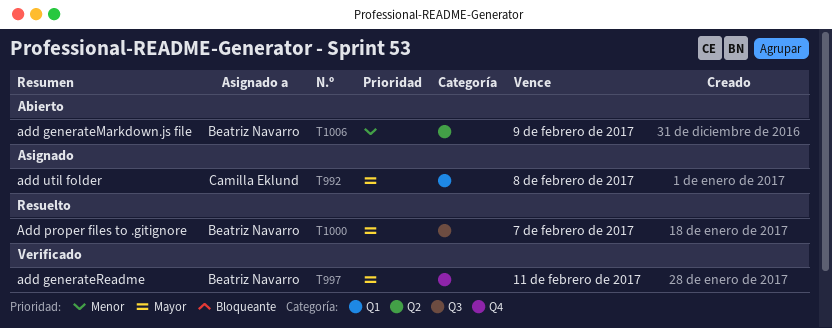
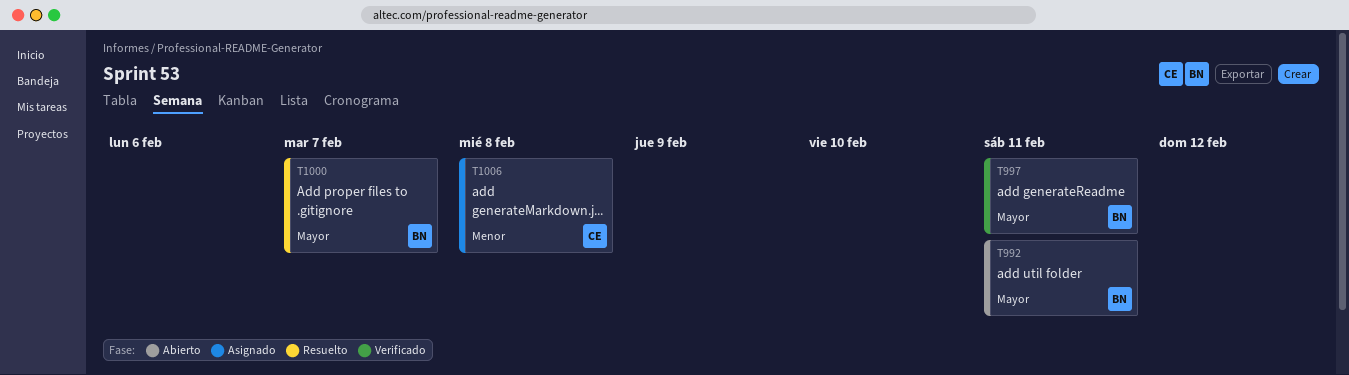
T992, status: Asignado -> Abierto
T992, owner: Camilla Eklund -> Beatriz Navarro
T992, due: Feb 8 -> Feb 11
T1006, status: Abierto -> Asignado
T1006, owner: Beatriz Navarro -> Camilla Eklund
T1006, due: Feb 9 -> Feb 8

